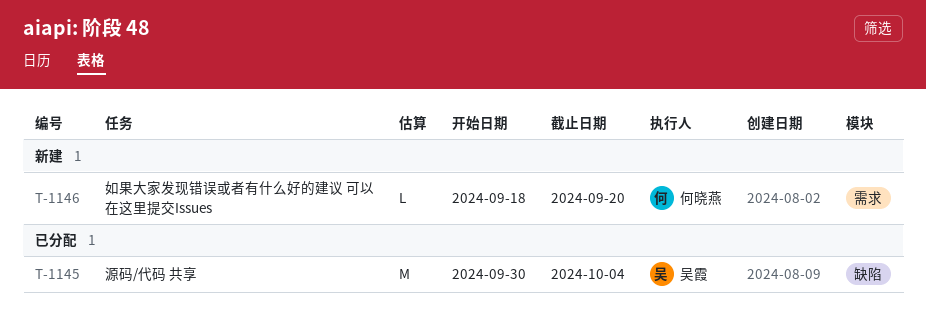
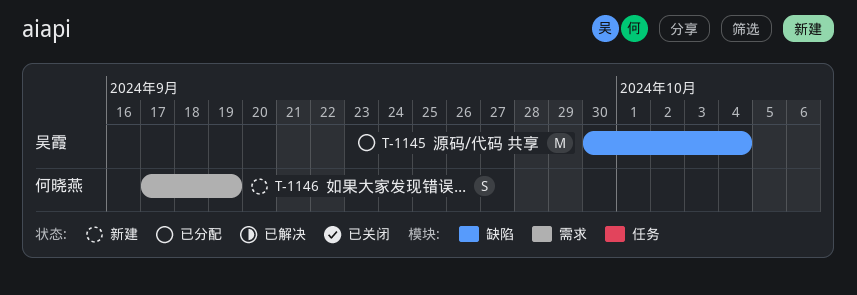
T-1146, estimate: L -> S
T-1146, start: Sep 18 -> Sep 17
T-1146, due: Sep 20 -> Sep 19

